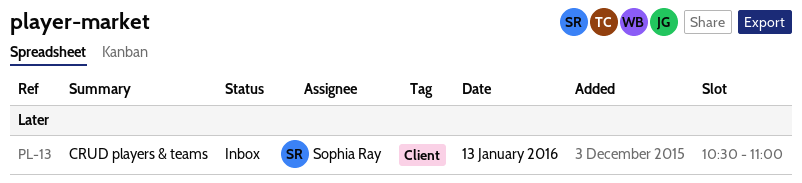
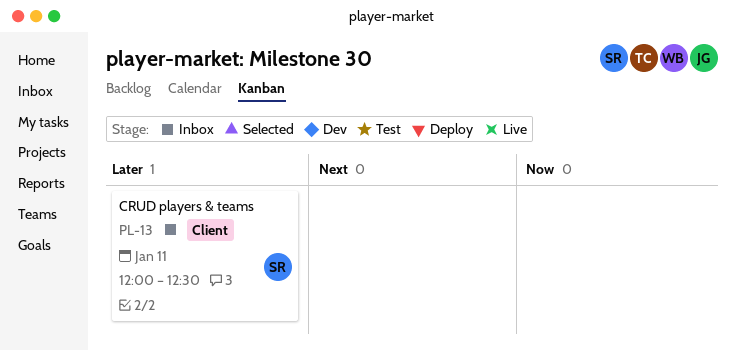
PL-13, day: Jan 13 -> Jan 11
PL-13, begins: 10:30 -> 12:00
PL-13, ends: 11:00 -> 12:30

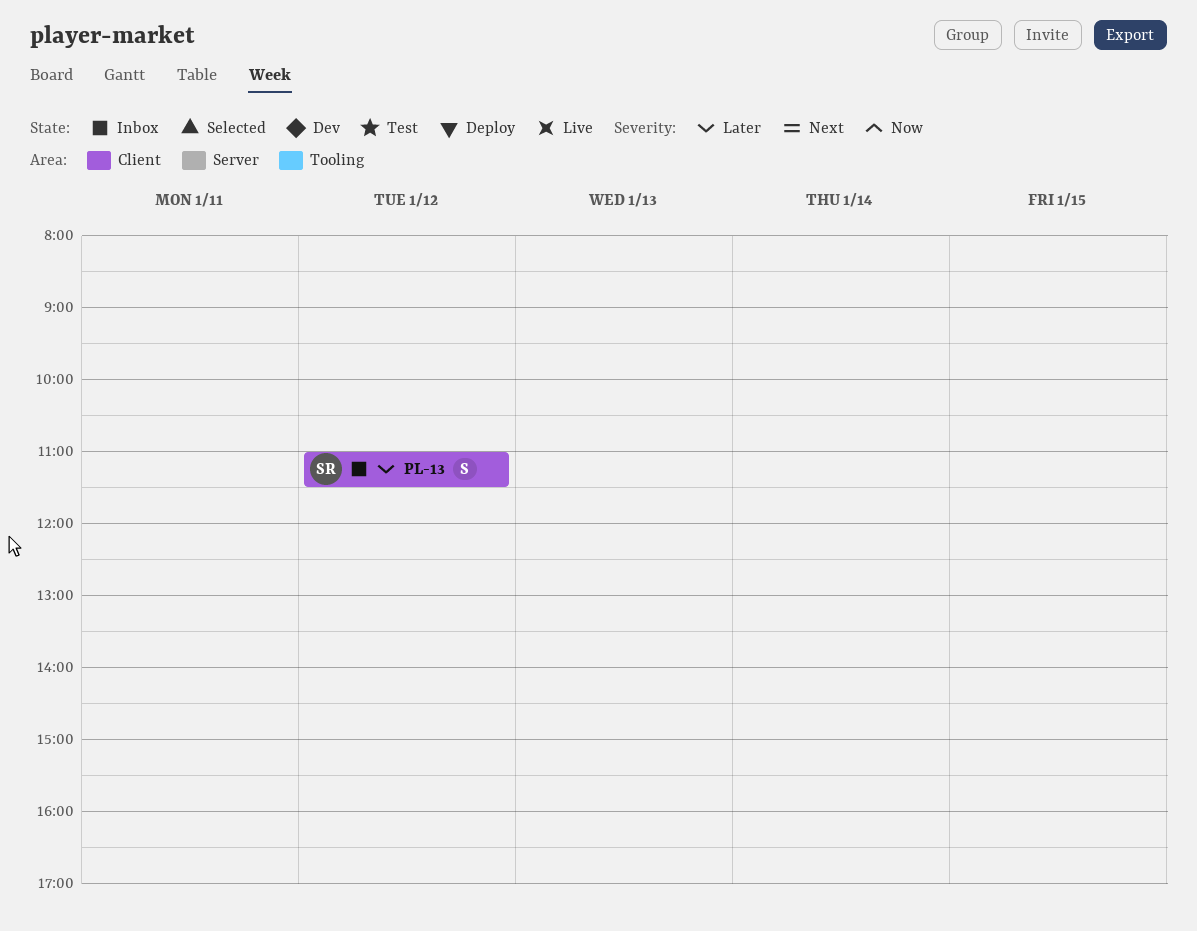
PL-13, day: Jan 11 -> Jan 12
PL-13, begins: 12:00 -> 11:00
PL-13, ends: 12:30 -> 11:30

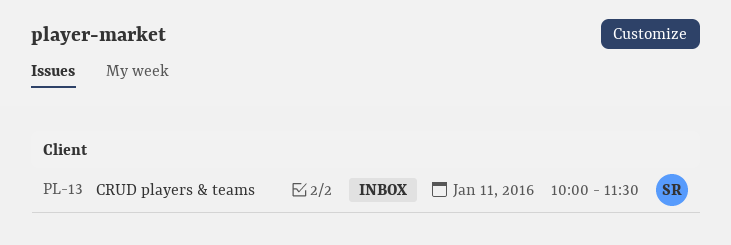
PL-13, day: Jan 12 -> Jan 11
PL-13, begins: 11:00 -> 10:00

